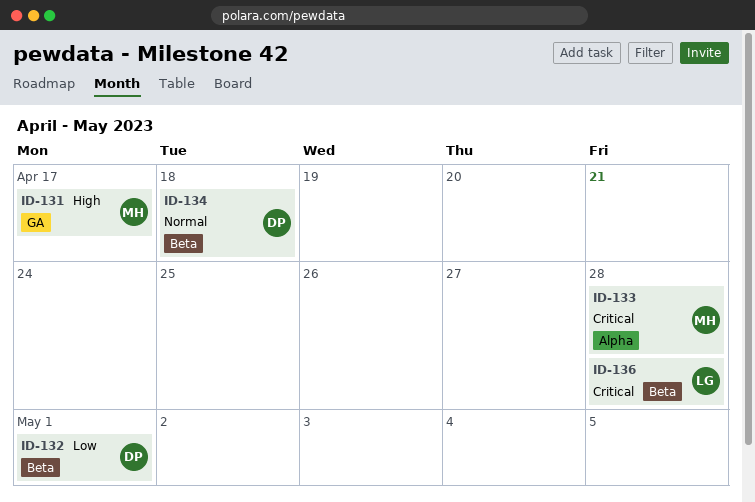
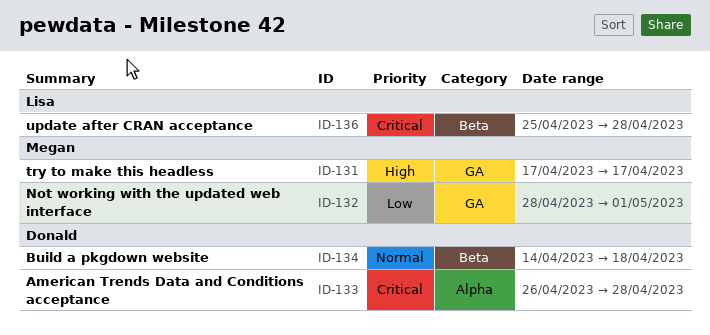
ID-132, owner: Donald -> Megan
ID-132, label: Beta -> GA
ID-133, owner: Megan -> Donald

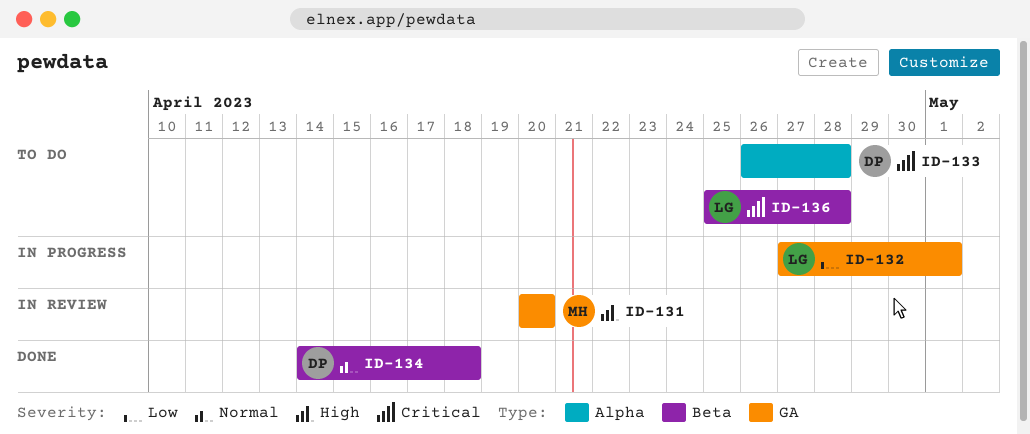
ID-131, start: Apr 17 -> Apr 20
ID-131, due: Apr 17 -> Apr 20
ID-132, owner: Megan -> Lisa
ID-132, start: Apr 28 -> Apr 27

